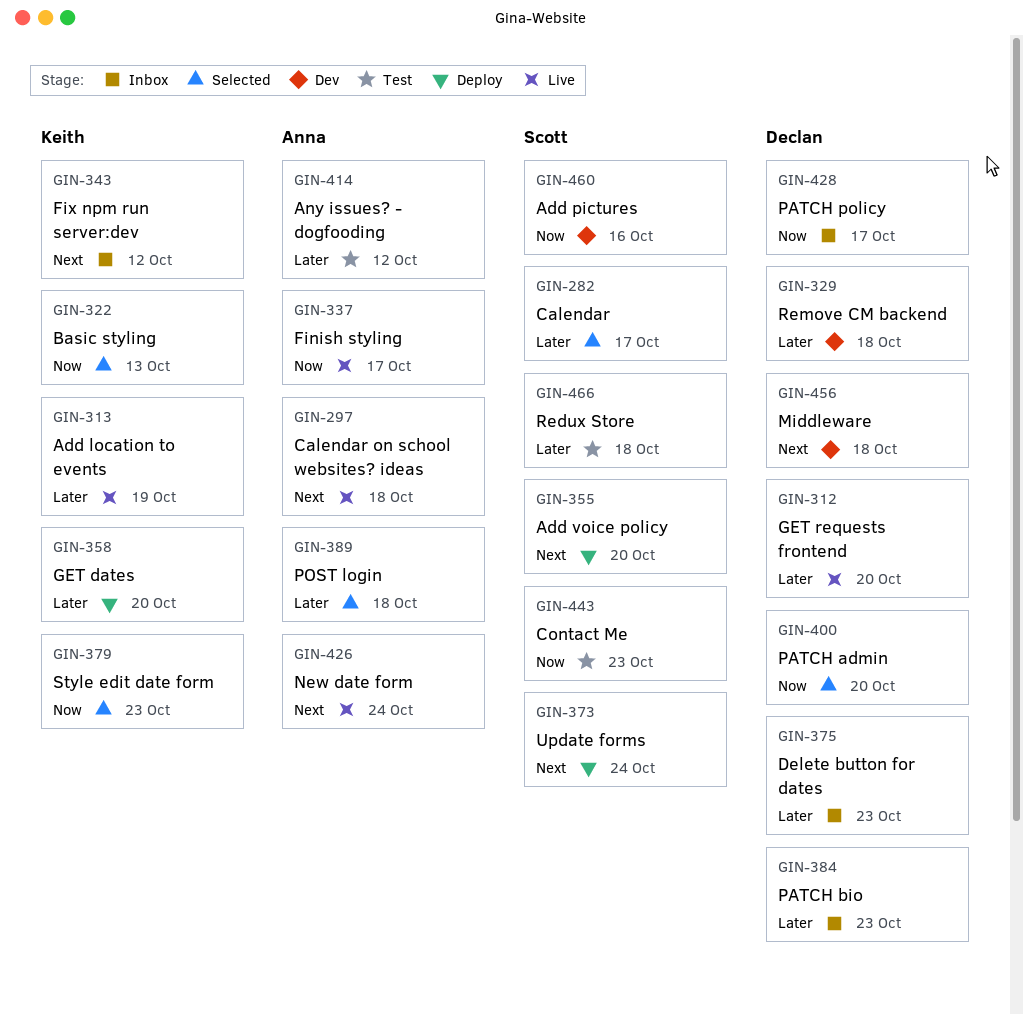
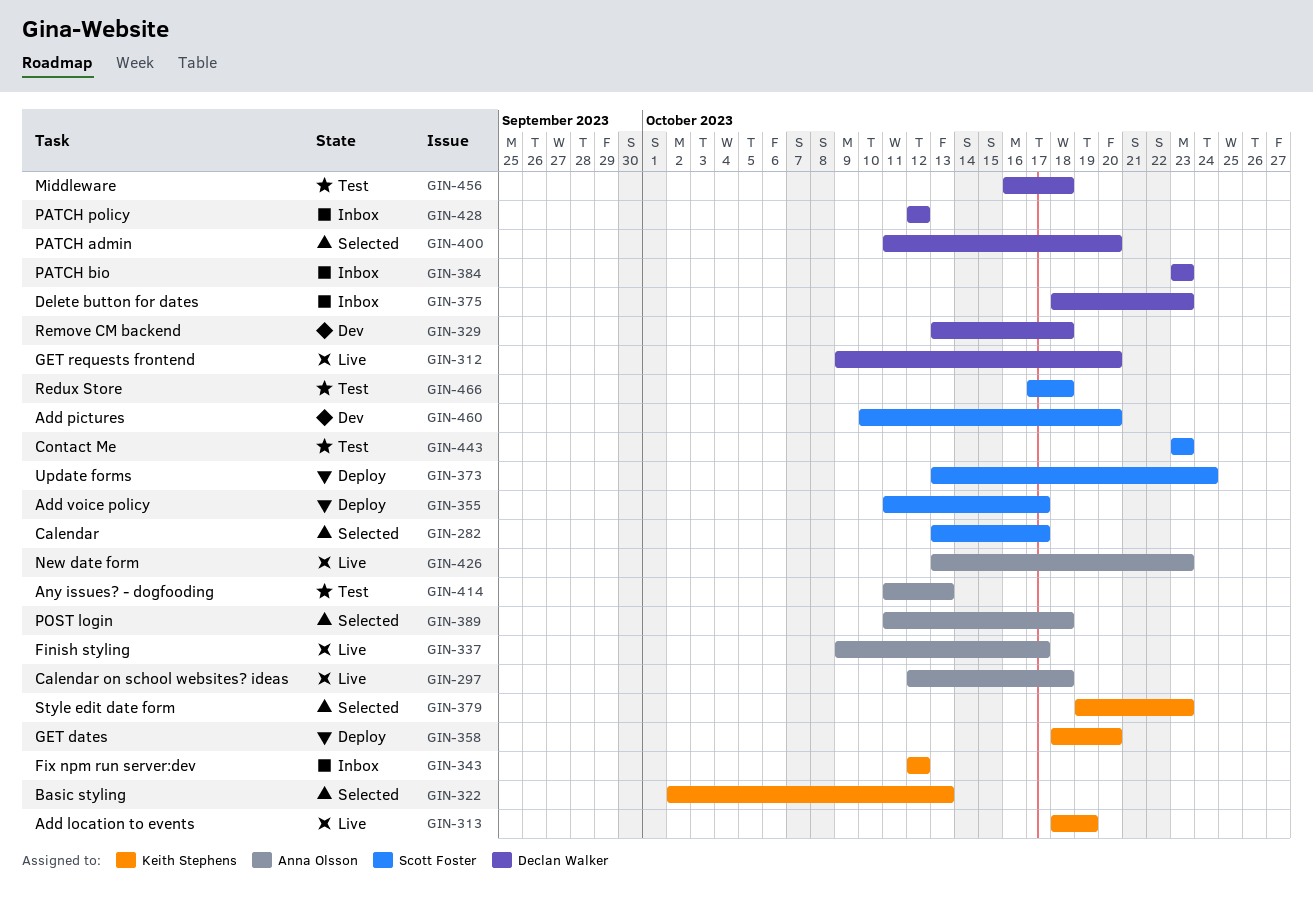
GIN-355, due: Oct 20 -> Oct 17
GIN-414, due: Oct 12 -> Oct 13
GIN-426, due: Oct 24 -> Oct 23
GIN-428, due: Oct 17 -> Oct 12
GIN-456, status: Dev -> Test
GIN-460, due: Oct 16 -> Oct 20

